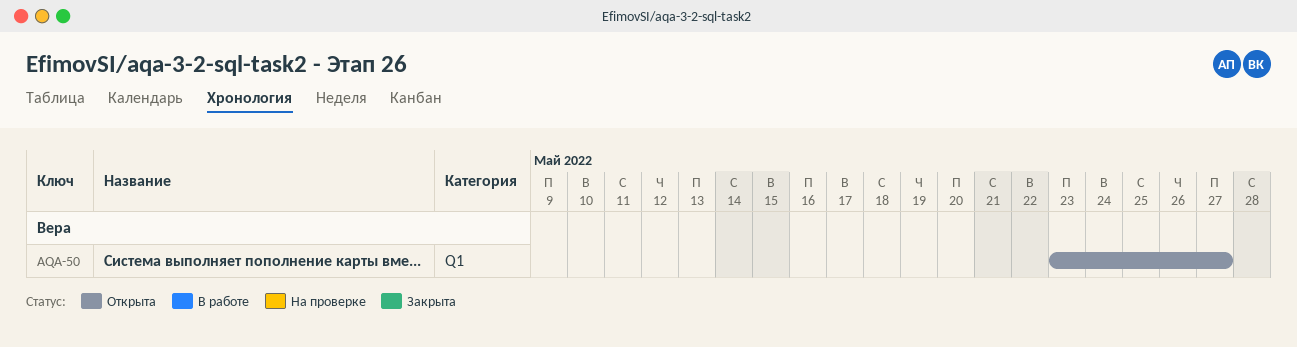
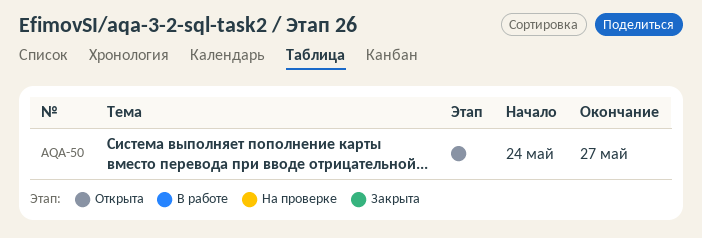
AQA-50, start: May 23 -> May 24

